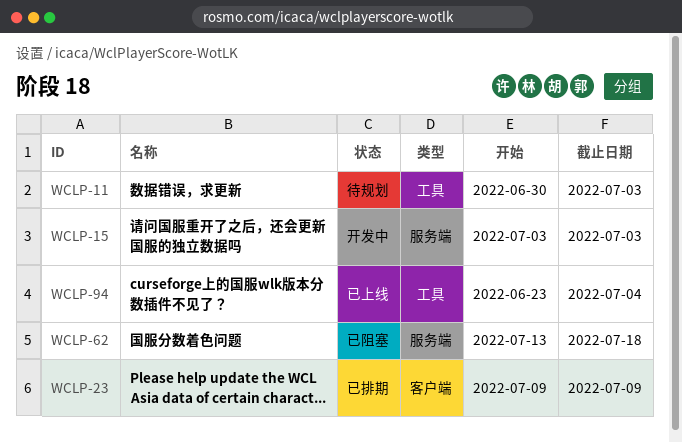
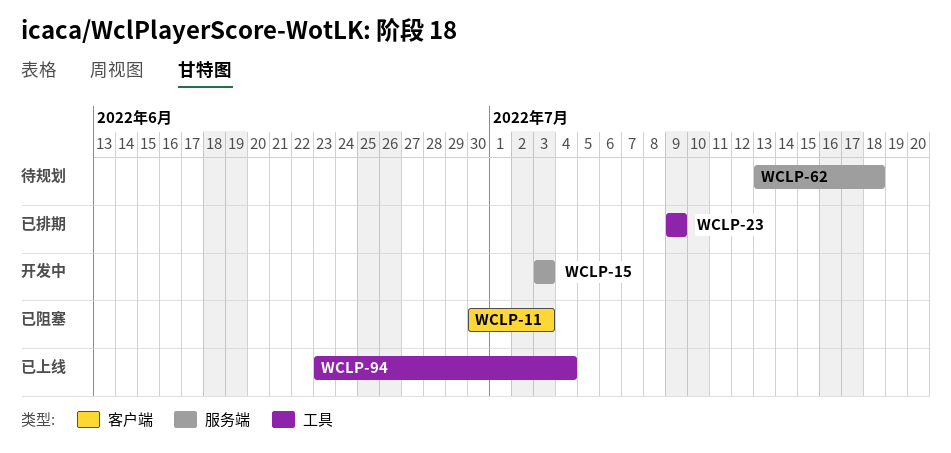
WCLP-11, status: 待规划 -> 已阻塞
WCLP-11, label: 工具 -> 客户端
WCLP-23, label: 客户端 -> 工具
WCLP-62, status: 已阻塞 -> 待规划

